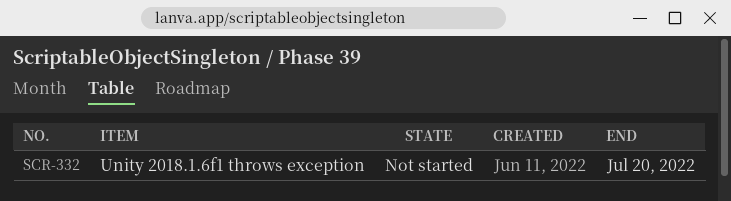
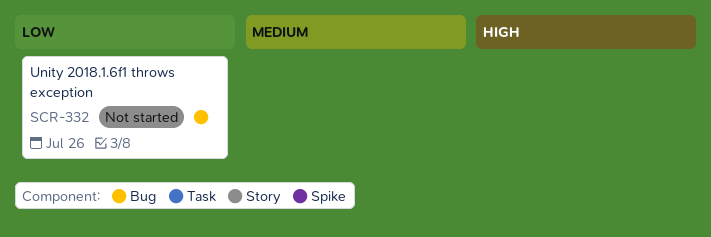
SCR-332, due: Jul 20 -> Jul 26

